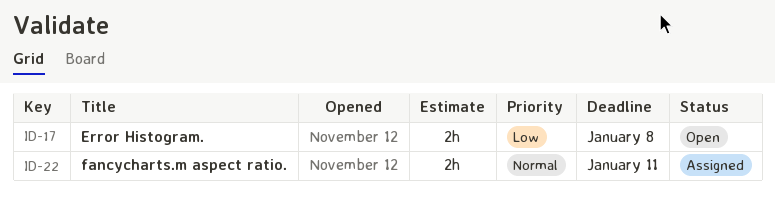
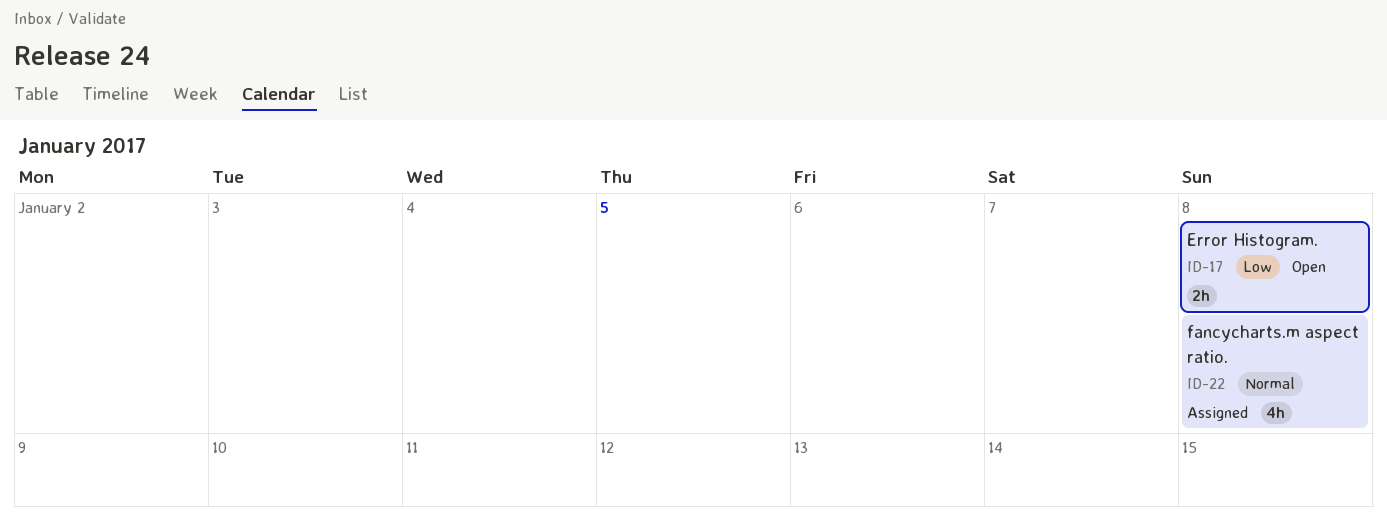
ID-22, estimate: 2h -> 4h
ID-22, due: Jan 11 -> Jan 8

